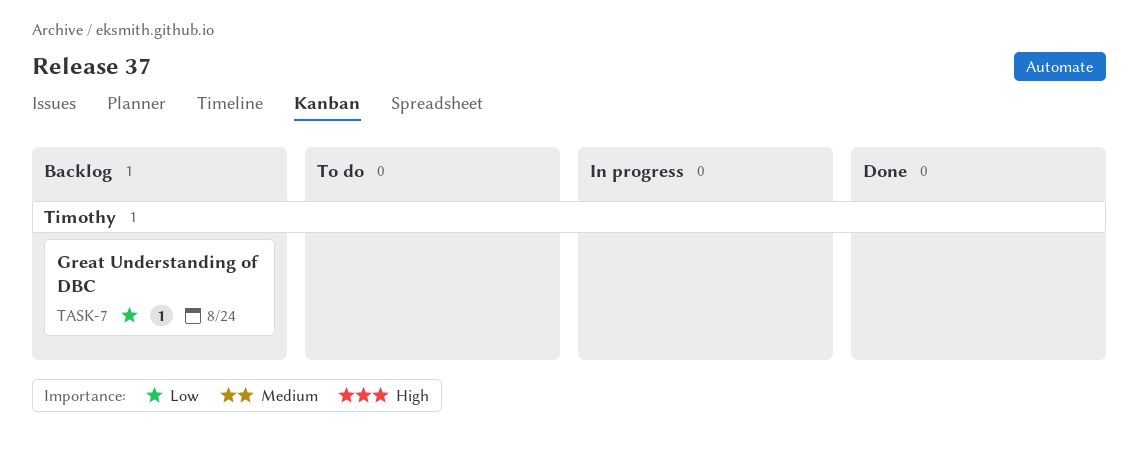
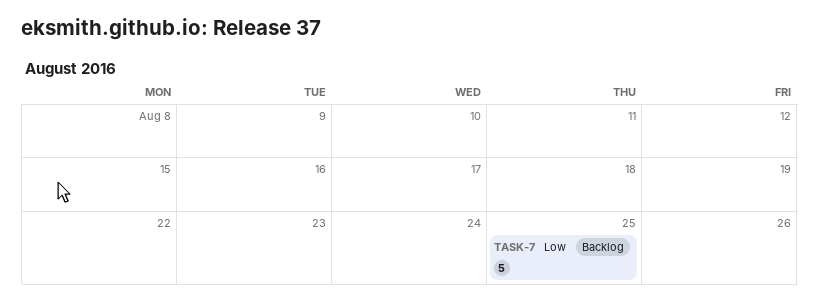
TASK-7, estimate: 1 -> 5
TASK-7, due: Aug 24 -> Aug 25

